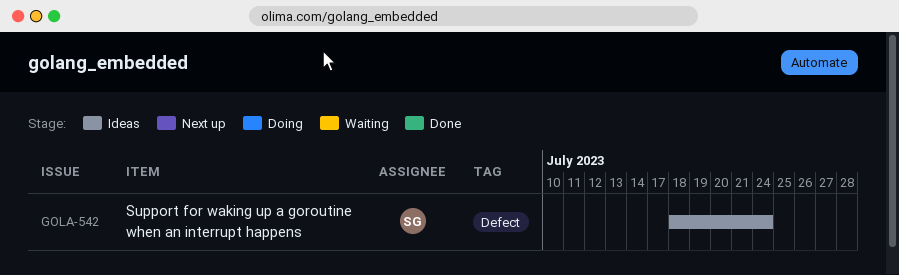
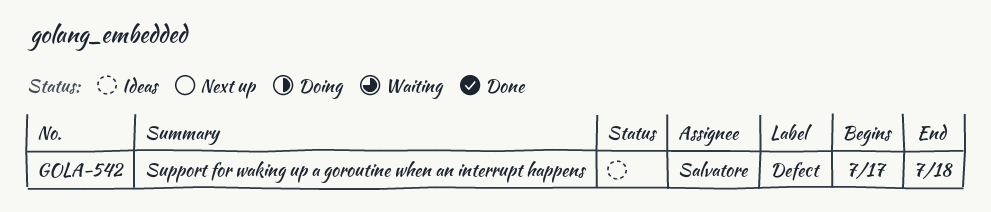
GOLA-542, start: Jul 18 -> Jul 17
GOLA-542, due: Jul 24 -> Jul 18

